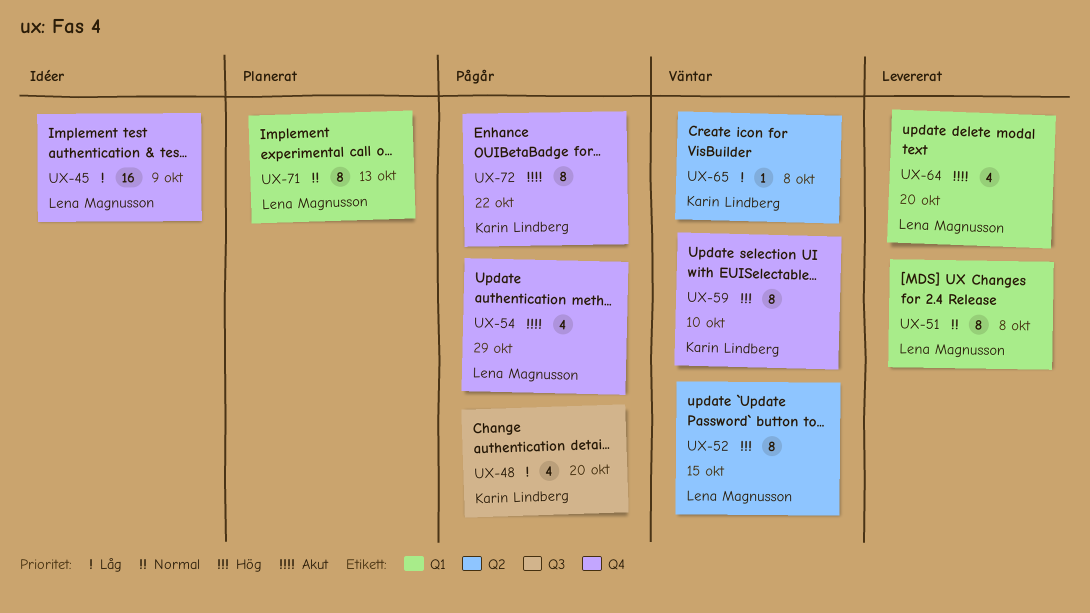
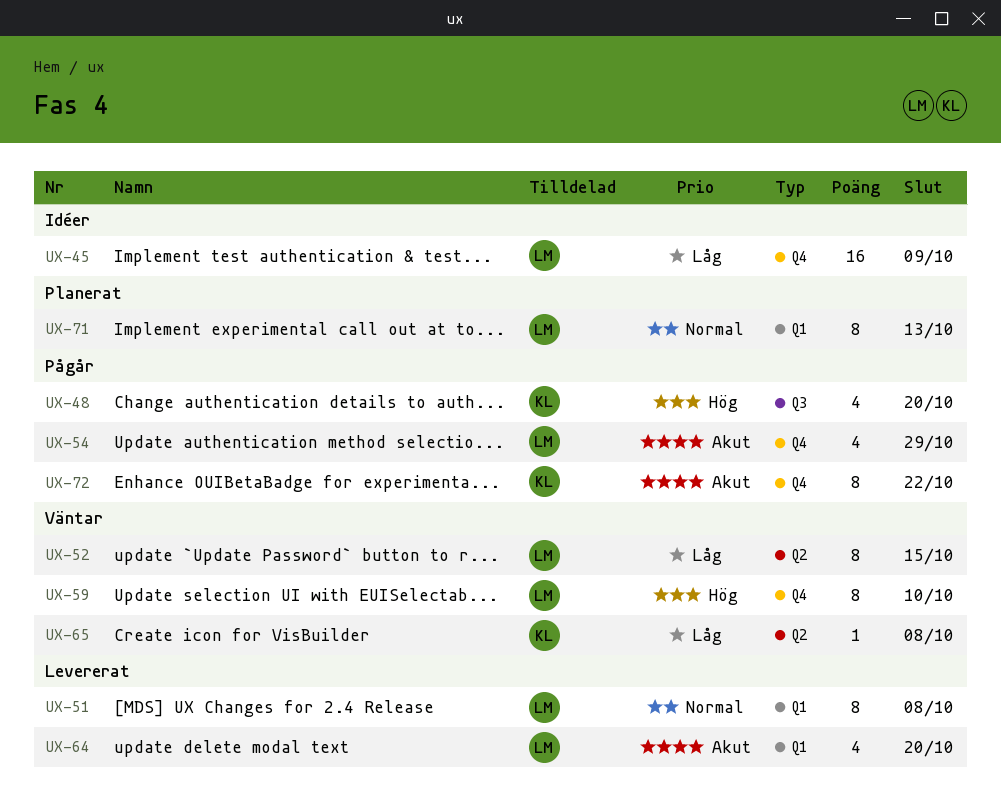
UX-48, priority: Låg -> Hög
UX-52, priority: Hög -> Låg
UX-59, owner: Karin Lindberg -> Lena Magnusson

